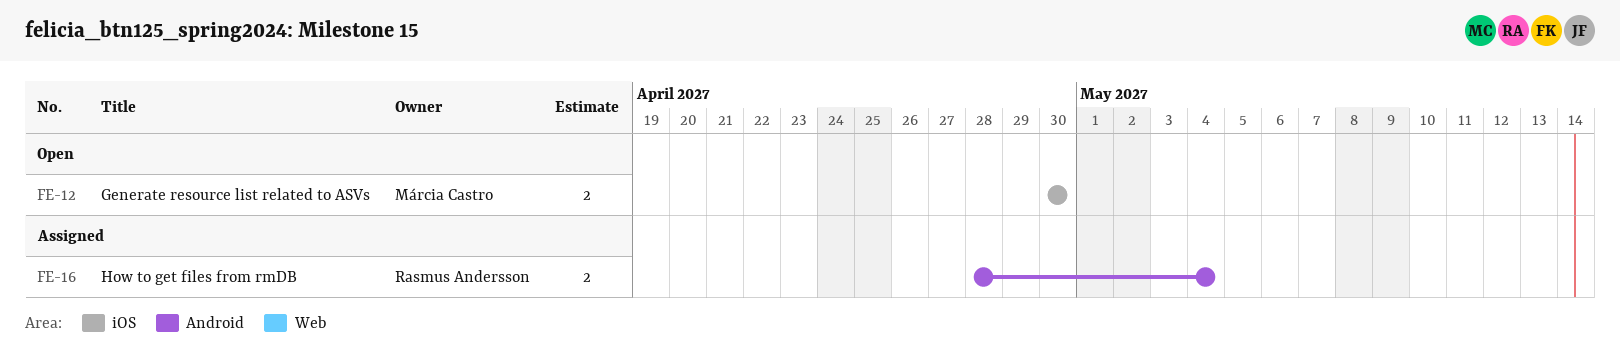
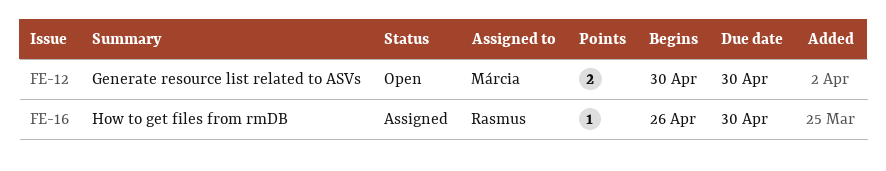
FE-16, estimate: 2 -> 1
FE-16, start: Apr 28 -> Apr 26
FE-16, due: May 4 -> Apr 30

